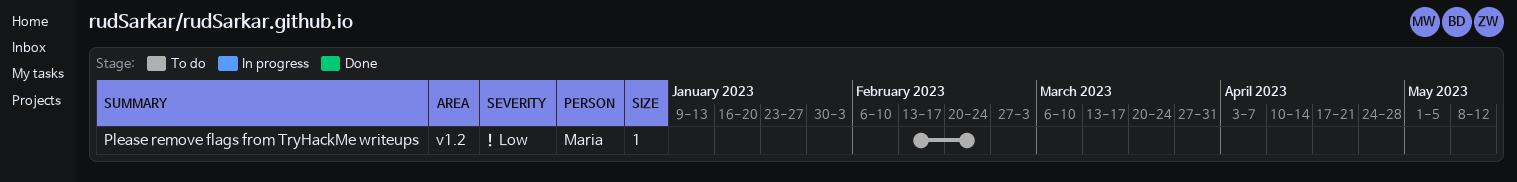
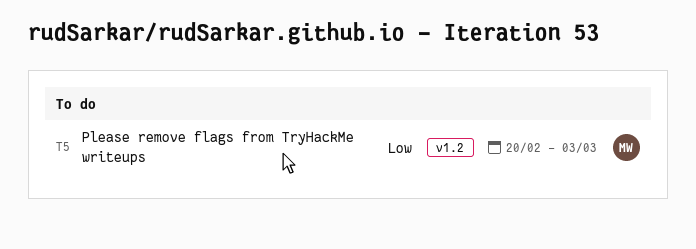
Please remove flags from TryHackMe writeups, start: Feb 13 -> Feb 20
Please remove flags from TryHackMe writeups, due: Feb 24 -> Mar 3

